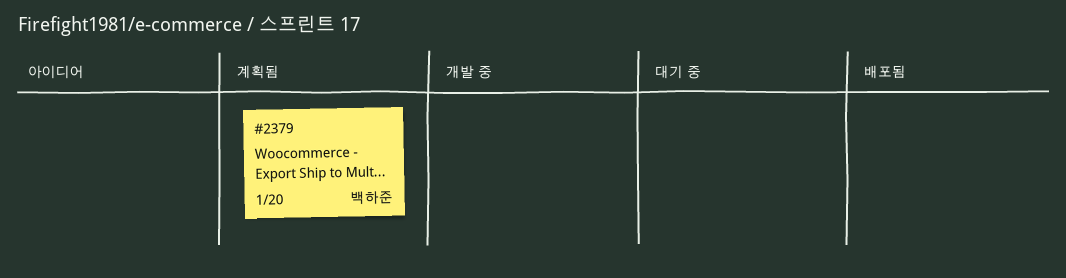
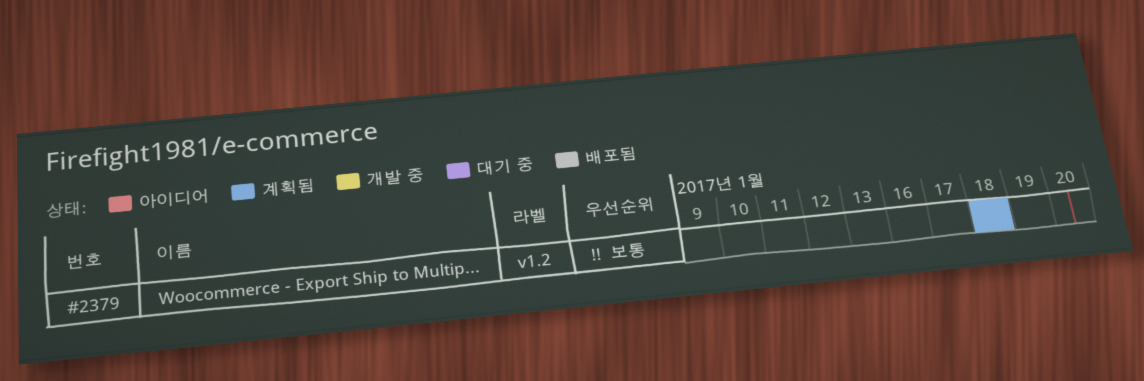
#2379, due: Jan 20 -> Jan 18

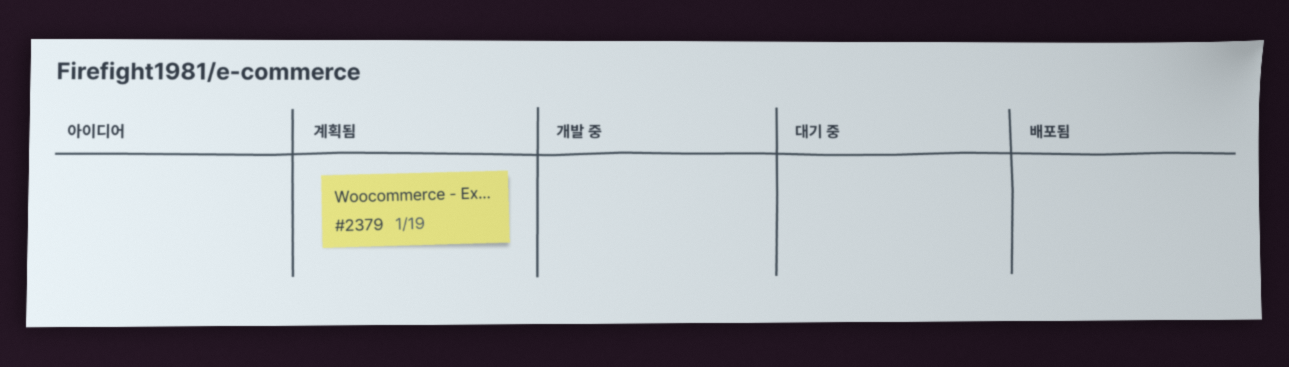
#2379, due: Jan 18 -> Jan 19

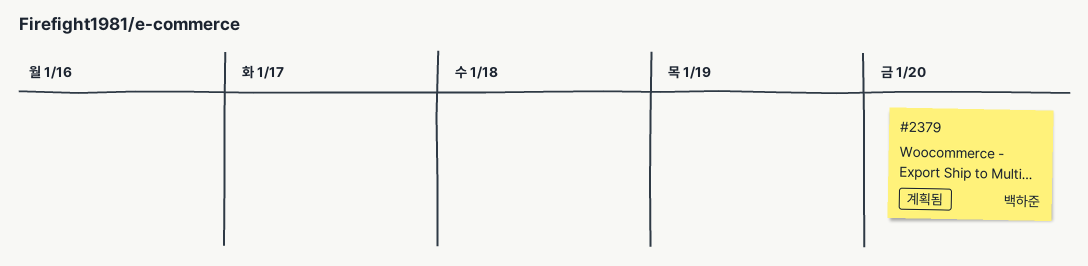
#2379, due: Jan 19 -> Jan 20

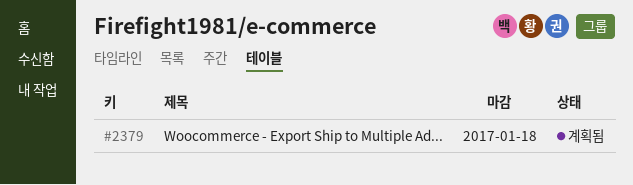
#2379, due: Jan 20 -> Jan 18

